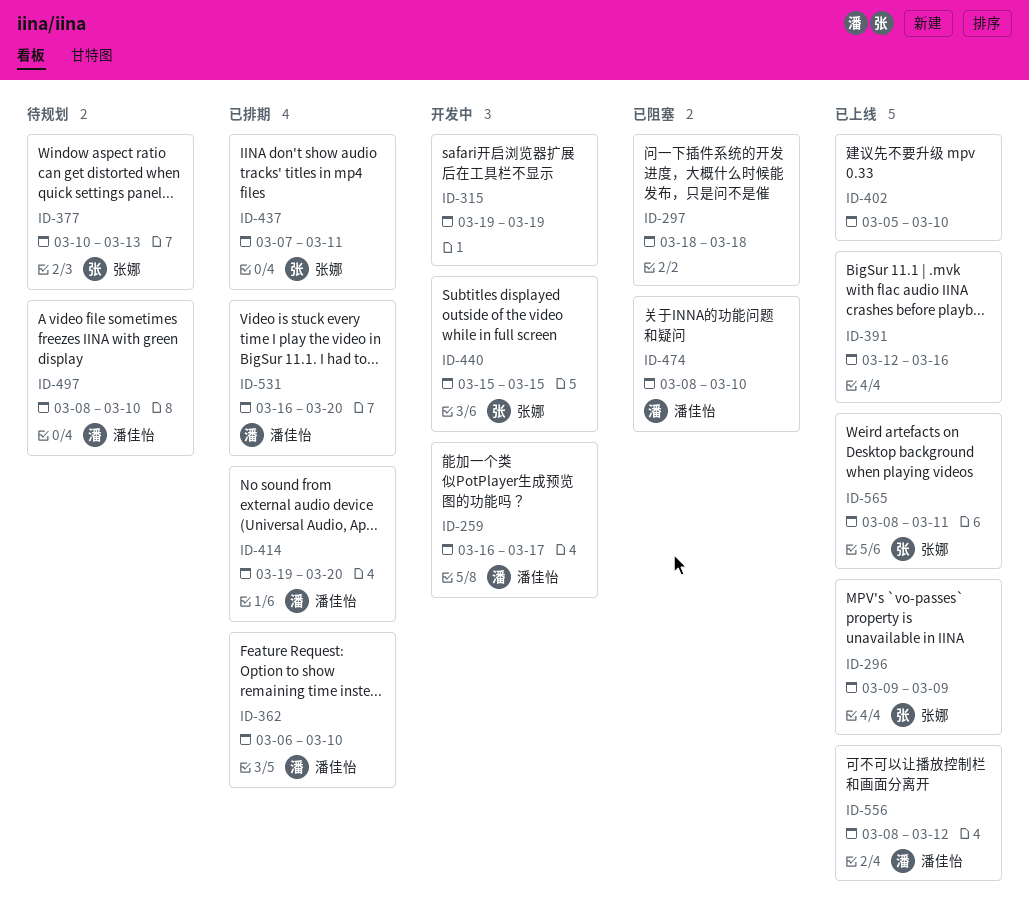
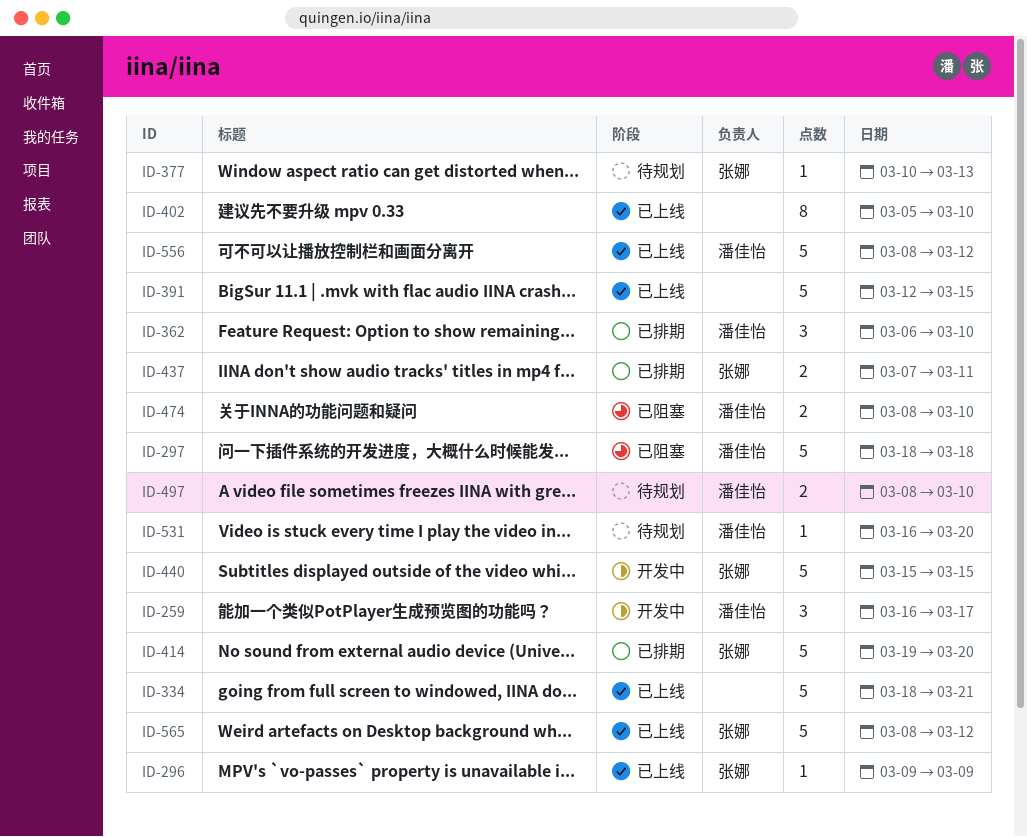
ID-297, owner: none -> 潘佳怡
ID-315: present -> none
ID-334: none -> present
ID-391, due: Mar 16 -> Mar 15
ID-414, owner: 潘佳怡 -> 张娜
ID-531, status: 已排期 -> 待规划
ID-565, due: Mar 11 -> Mar 12

